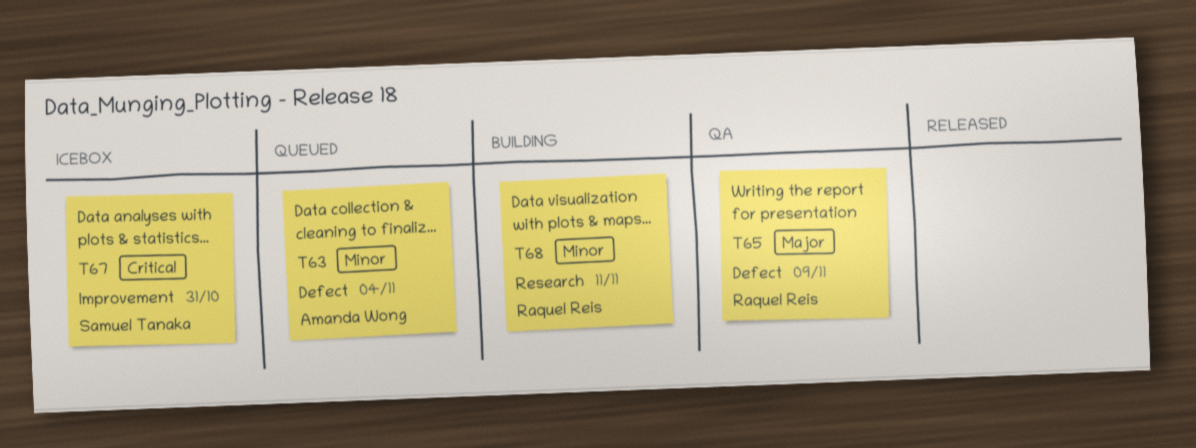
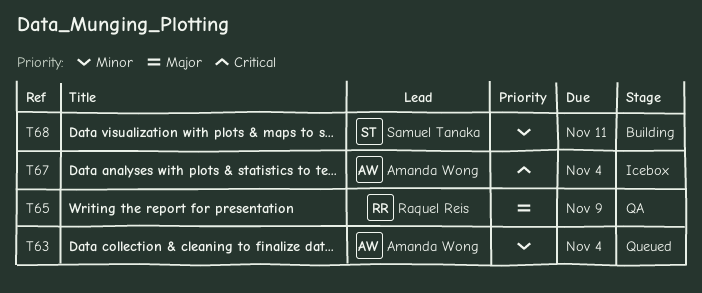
T67, owner: Samuel Tanaka -> Amanda Wong
T67, due: Oct 31 -> Nov 4
T68, owner: Raquel Reis -> Samuel Tanaka

